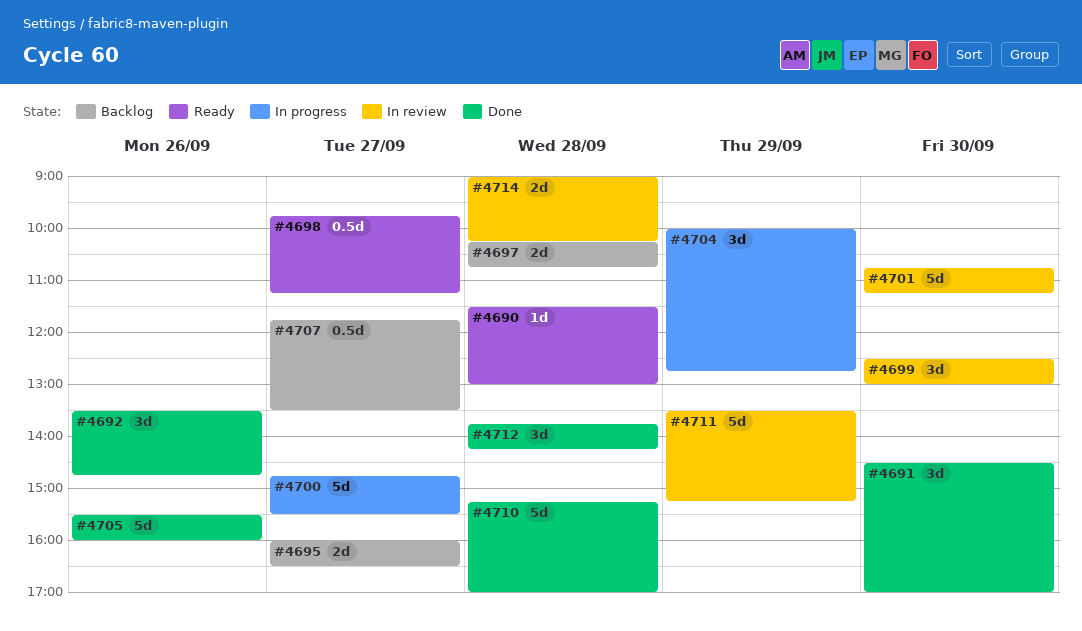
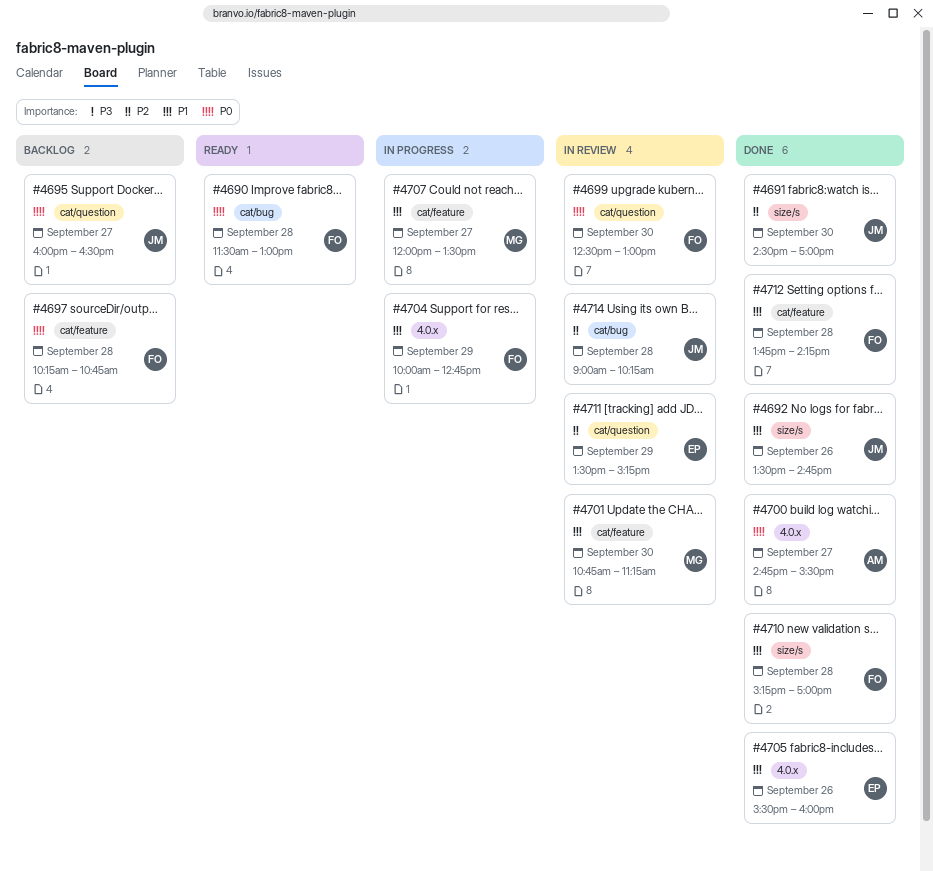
#4698: present -> none
#4700, status: In progress -> Done
#4707, status: Backlog -> In progress
#4707, begins: 11:45 -> 12:00

